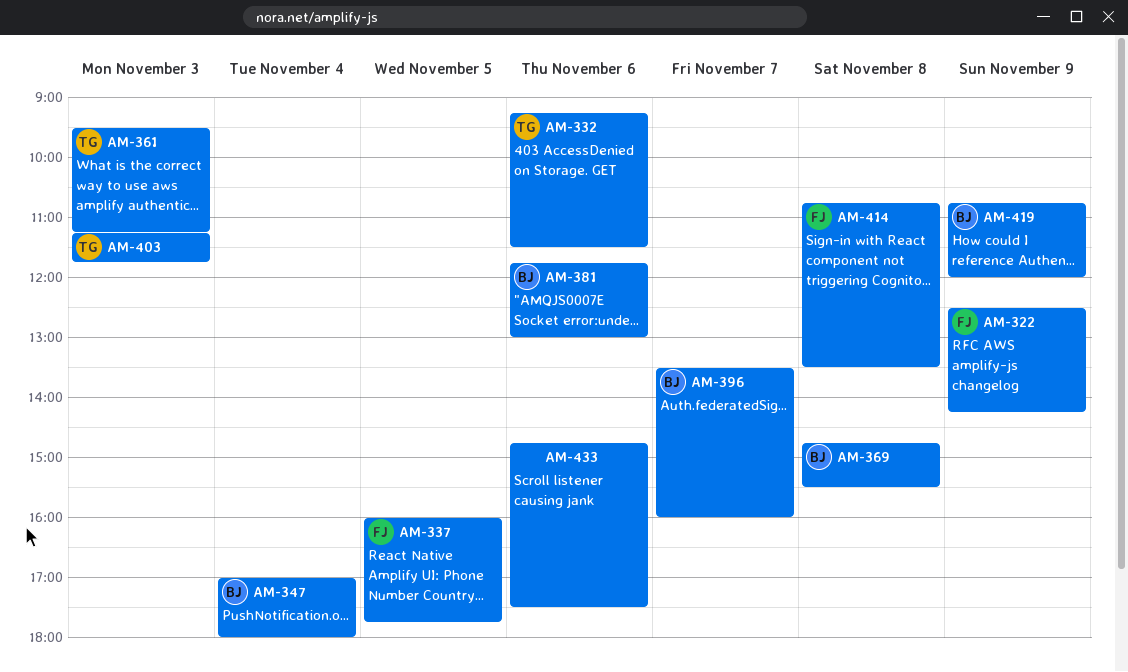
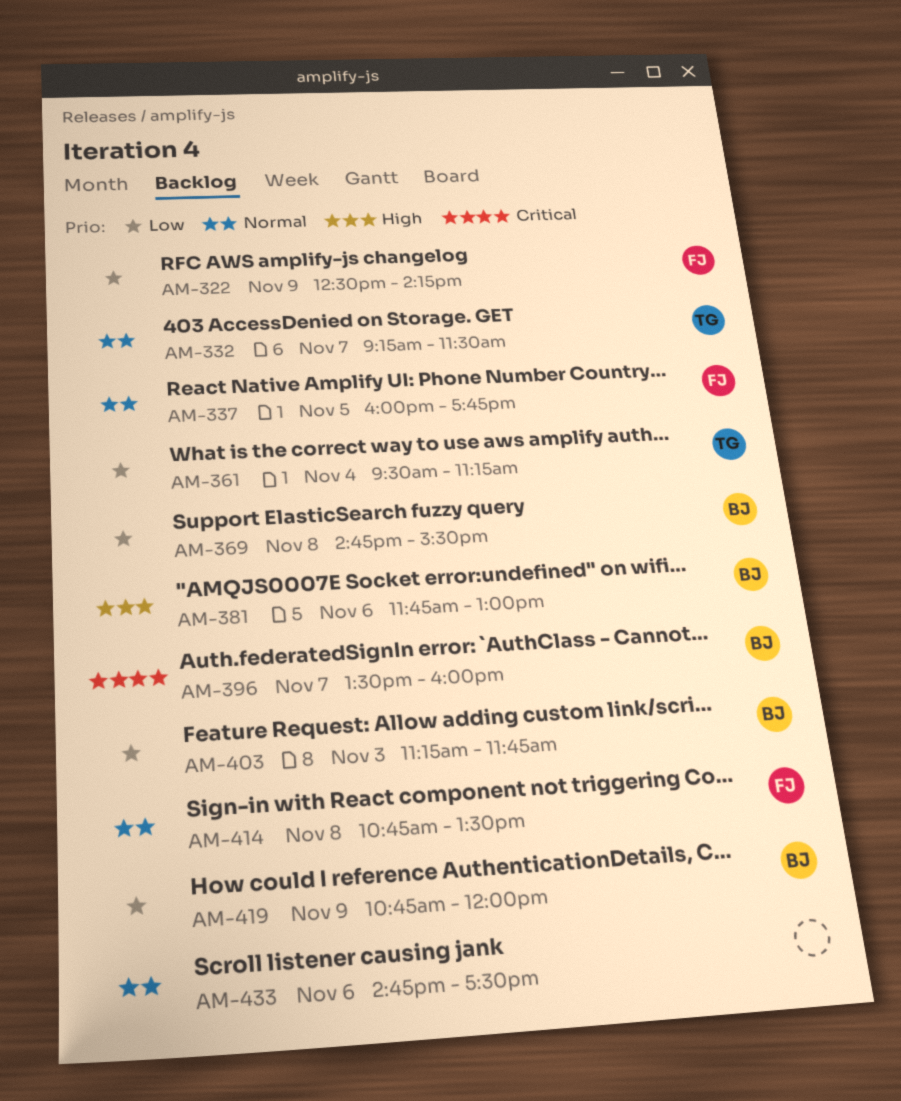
AM-332, day: Nov 6 -> Nov 7
AM-347: present -> none
AM-361, day: Nov 3 -> Nov 4
AM-403, owner: TG -> BJ

